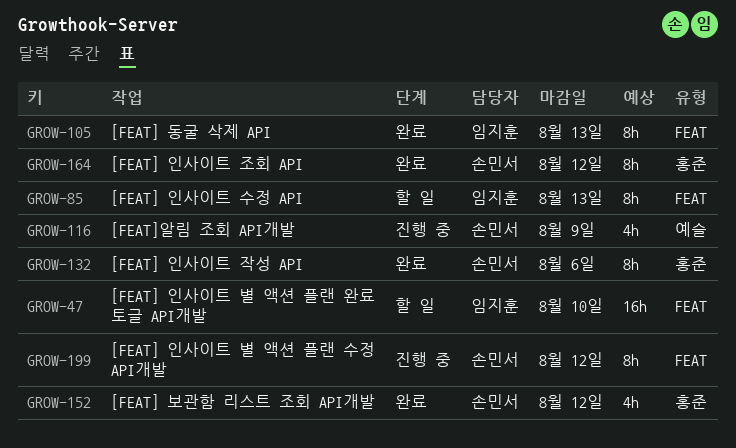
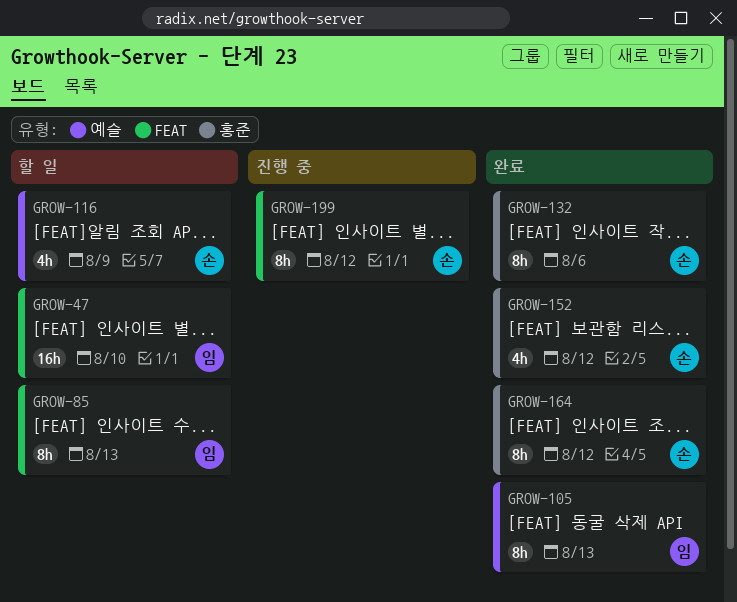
GROW-105, label: FEAT -> 예슬
GROW-116, status: 진행 중 -> 할 일

